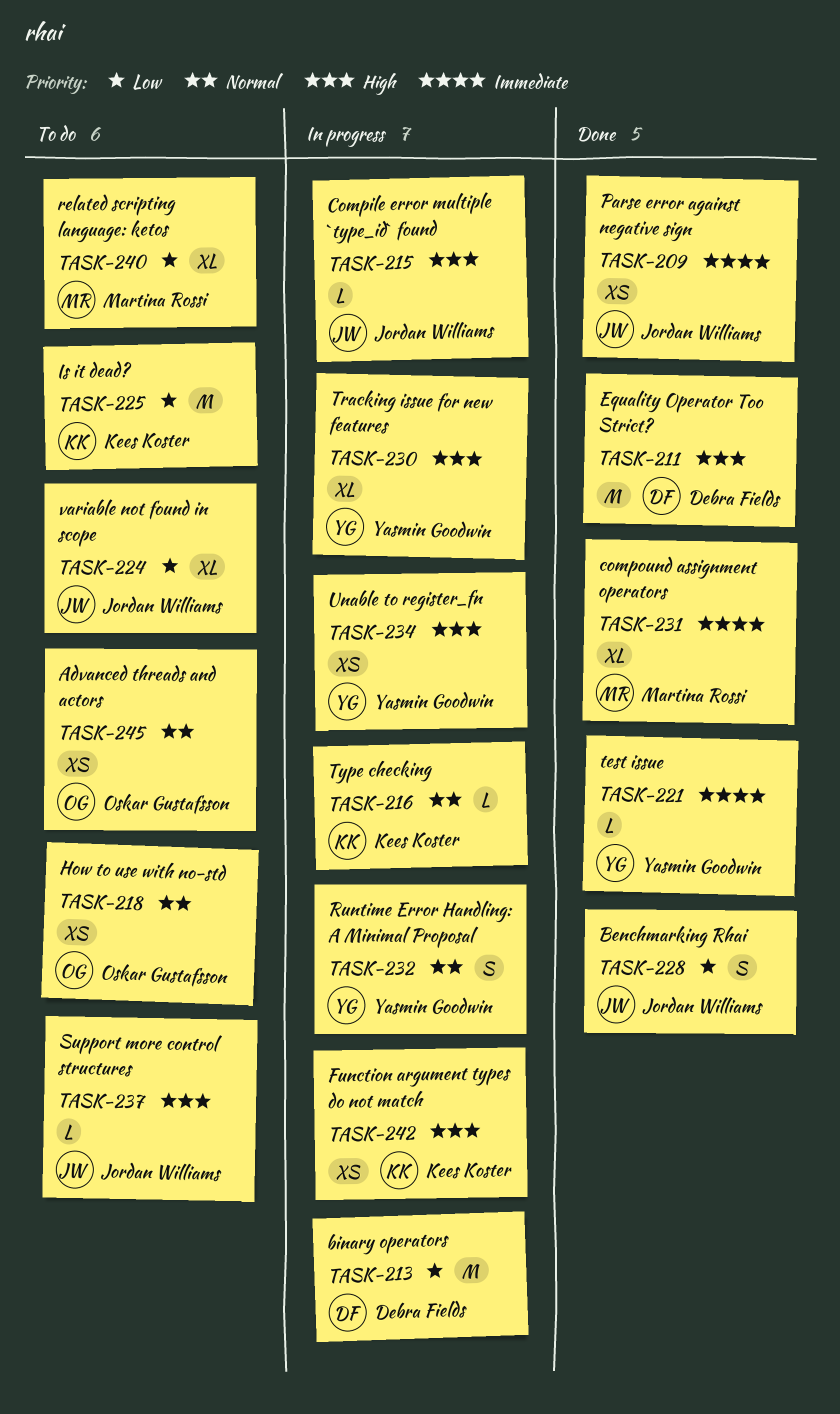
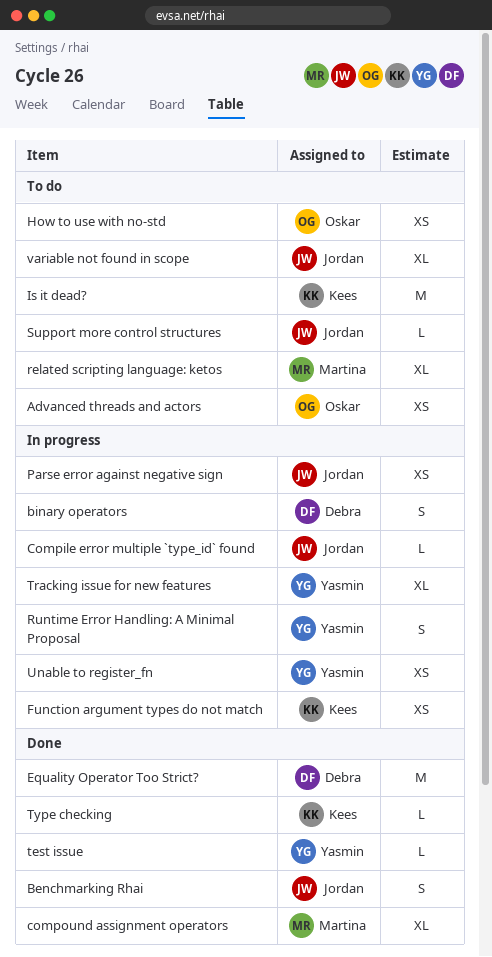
binary operators, estimate: M -> S
Parse error against negative sign, status: Done -> In progress
Type checking, status: In progress -> Done

